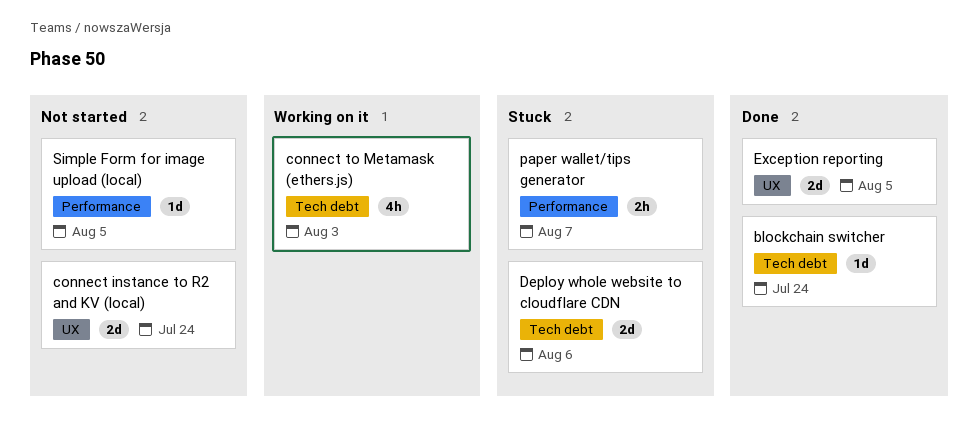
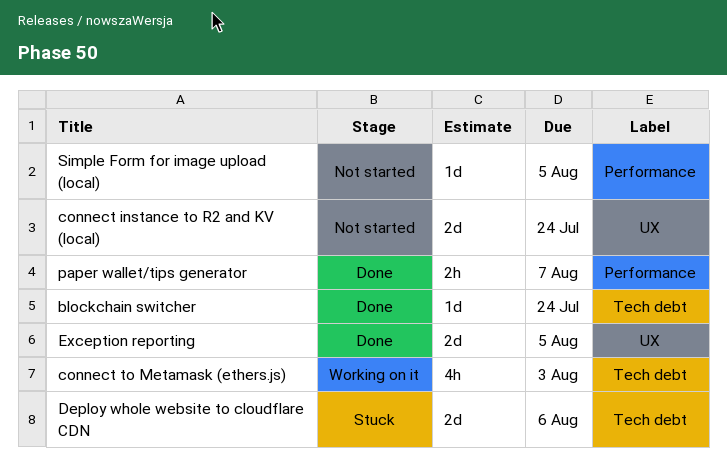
paper wallet/tips generator, status: Stuck -> Done

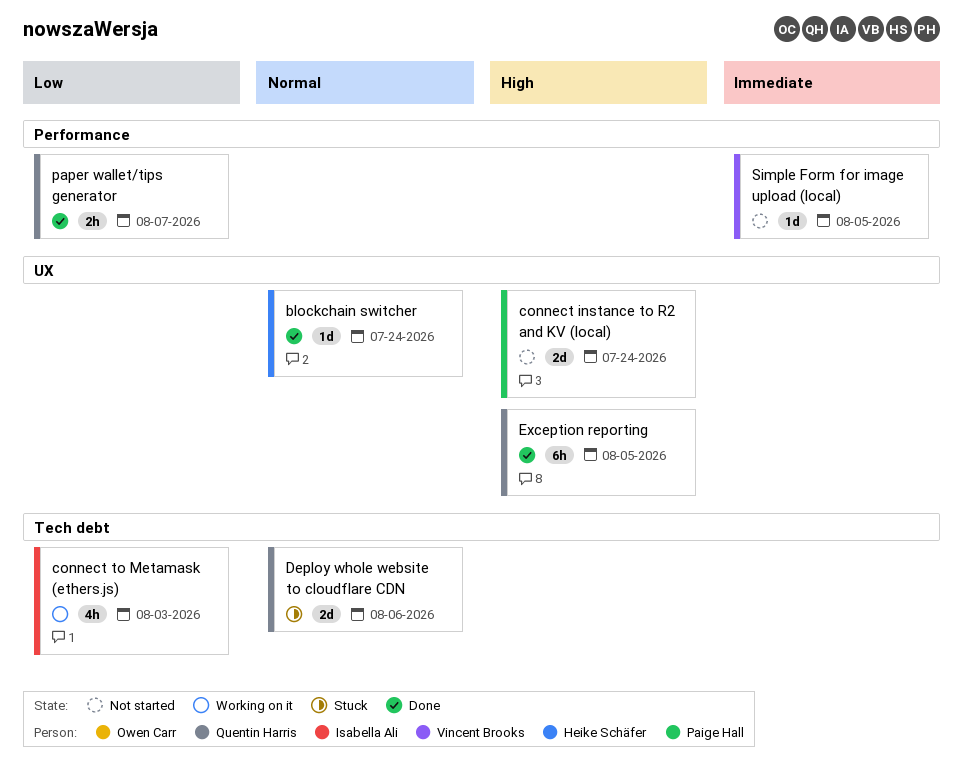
blockchain switcher, label: Tech debt -> UX
Exception reporting, estimate: 2d -> 6h

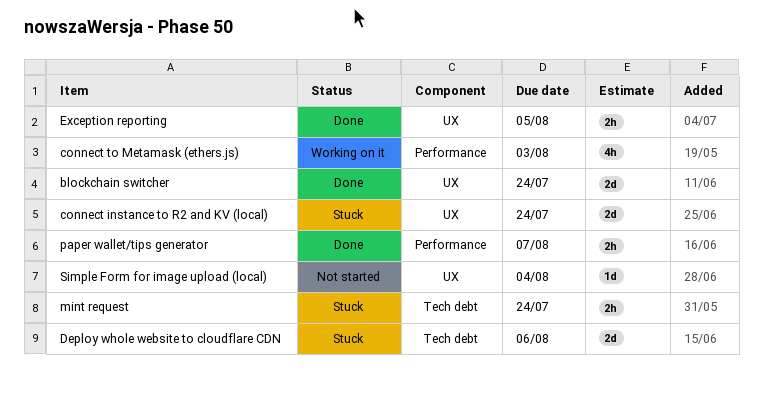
blockchain switcher, estimate: 1d -> 2d
connect instance to R2 and KV (local), status: Not started -> Stuck
connect to Metamask (ethers.js), label: Tech debt -> Performance
Exception reporting, estimate: 6h -> 2h
mint request: none -> present
Simple Form for image upload (local), label: Performance -> UX
Simple Form for image upload (local), due: Aug 5 -> Aug 4

